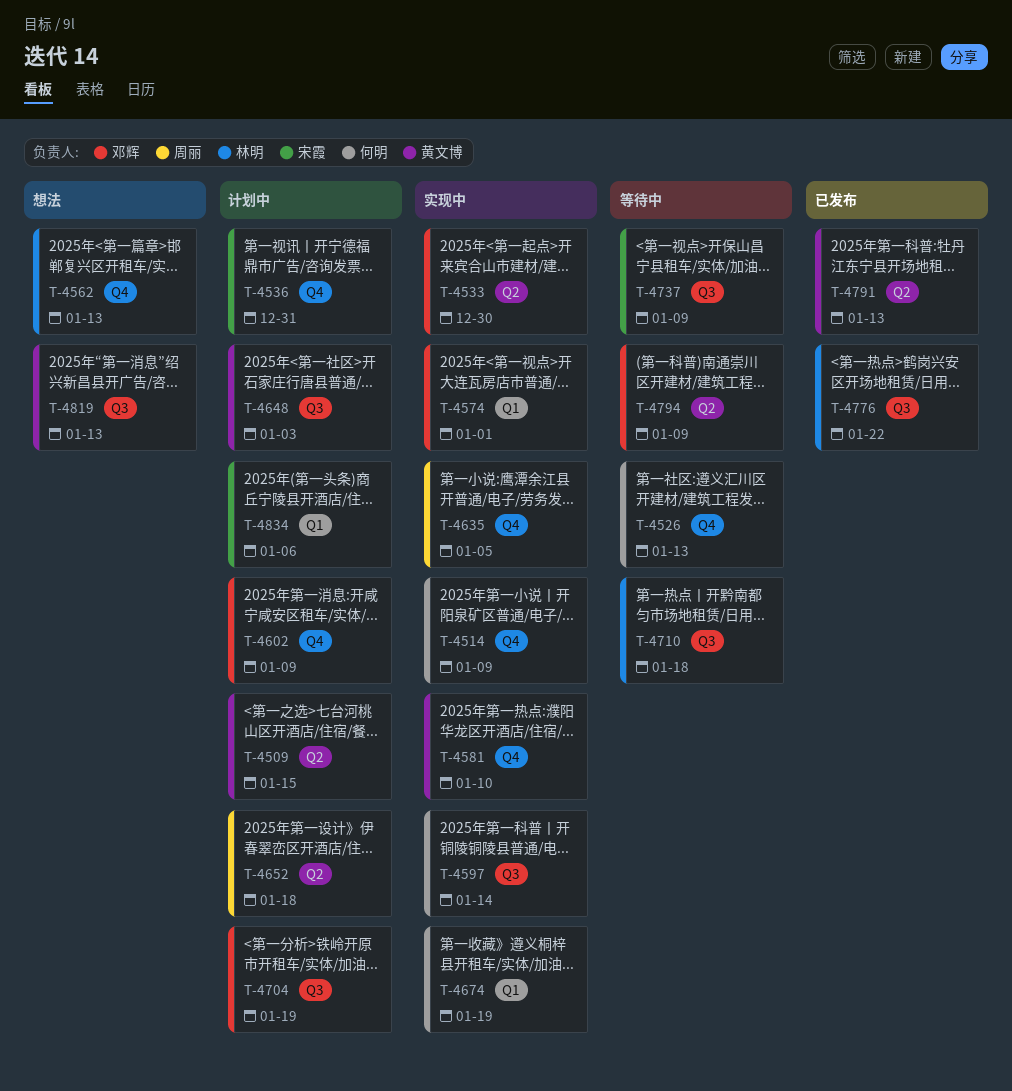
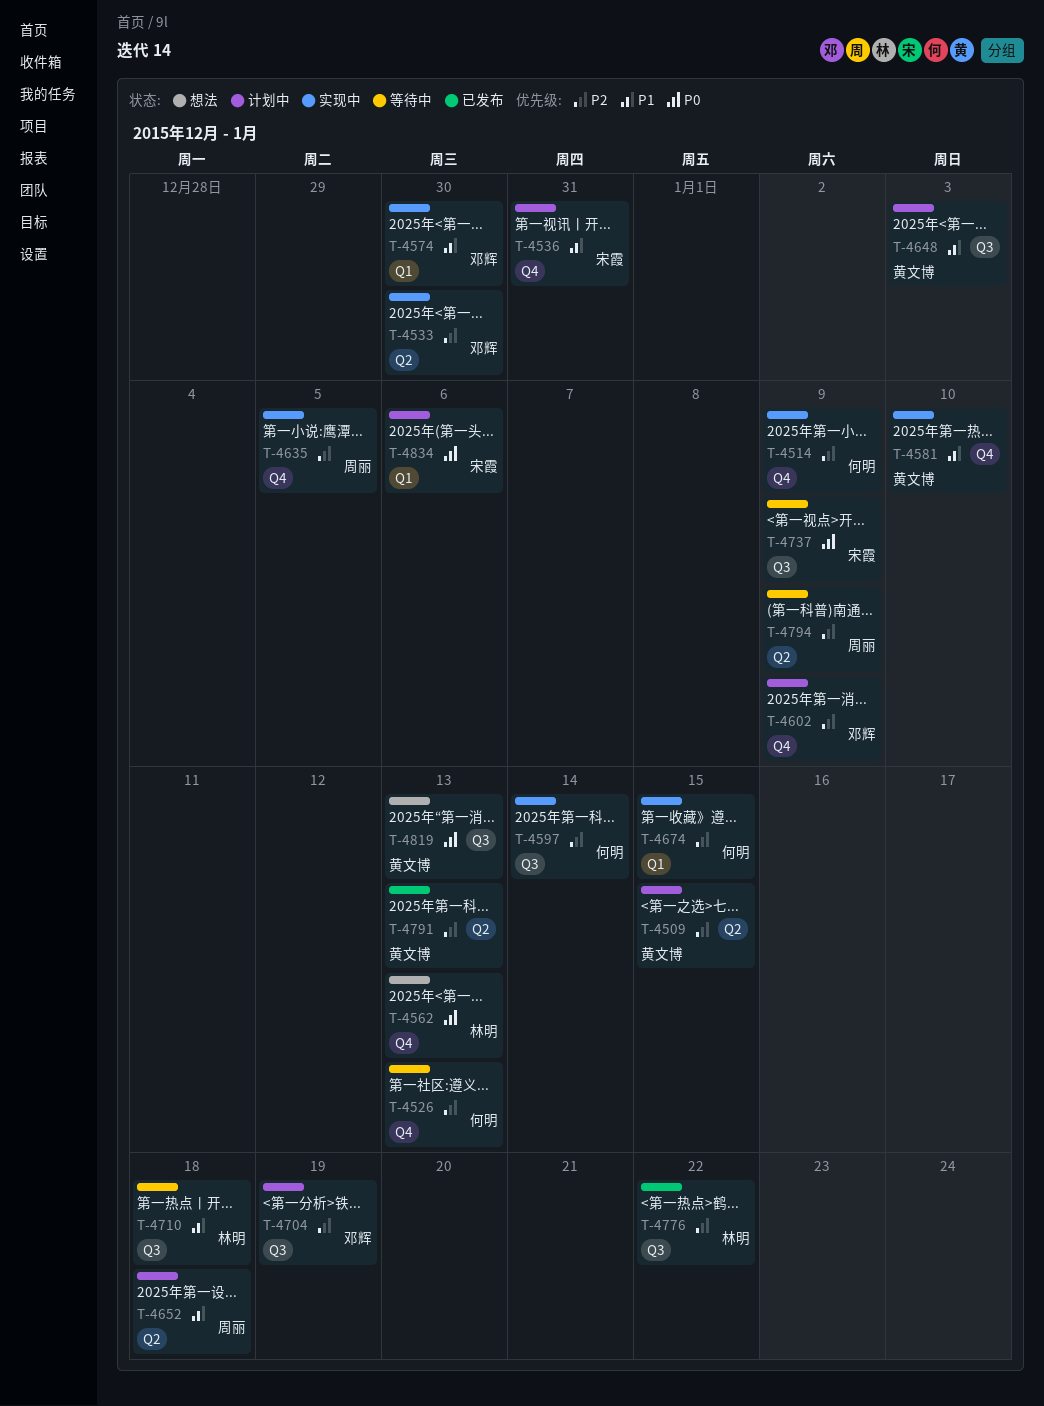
T-4574, due: Jan 1 -> Dec 30
T-4674, due: Jan 19 -> Jan 15
T-4794, owner: 邓辉 -> 周丽

